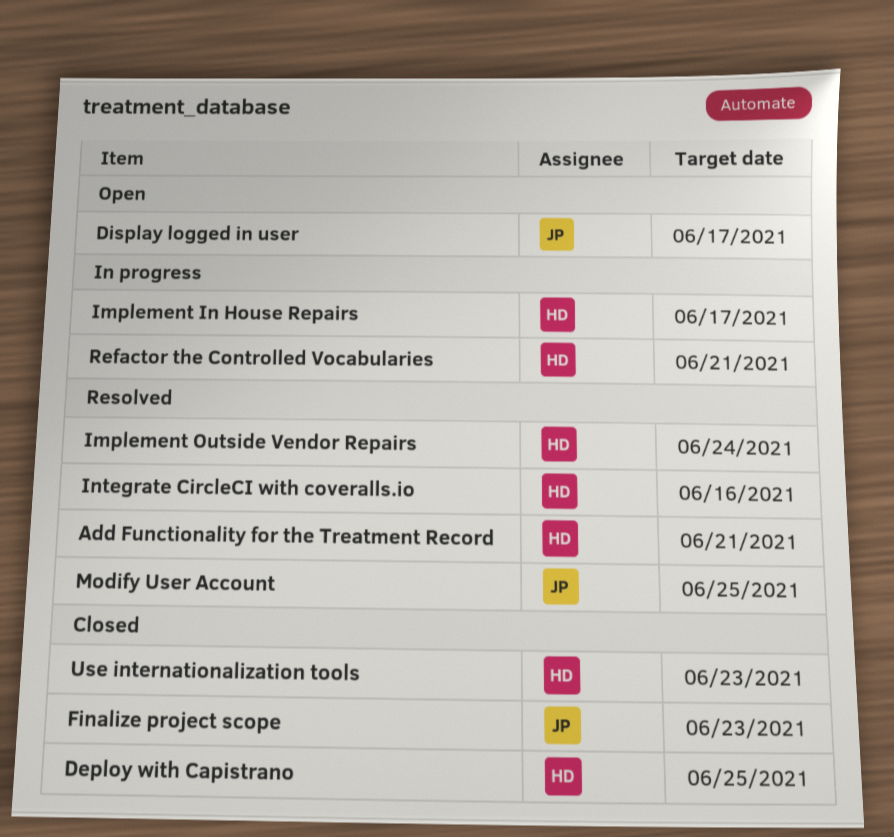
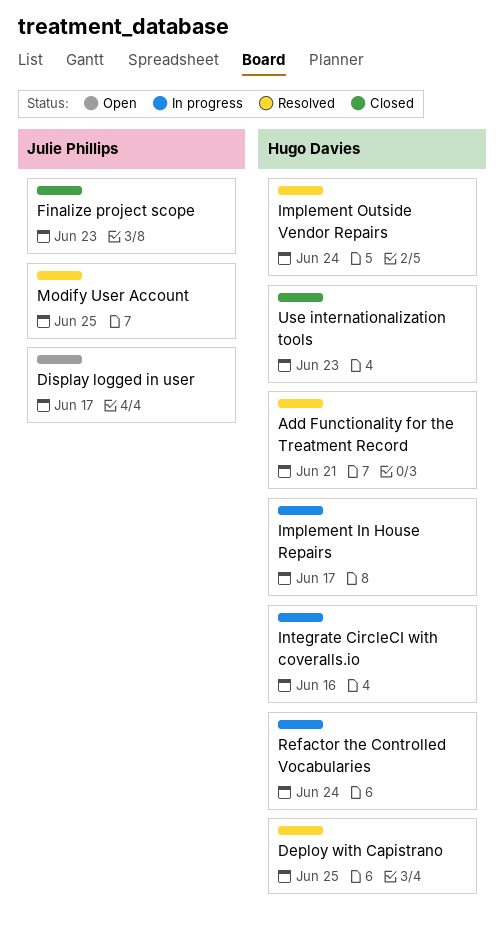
Deploy with Capistrano, status: Closed -> Resolved
Integrate CircleCI with coveralls.io, status: Resolved -> In progress
Refactor the Controlled Vocabularies, due: Jun 21 -> Jun 24

